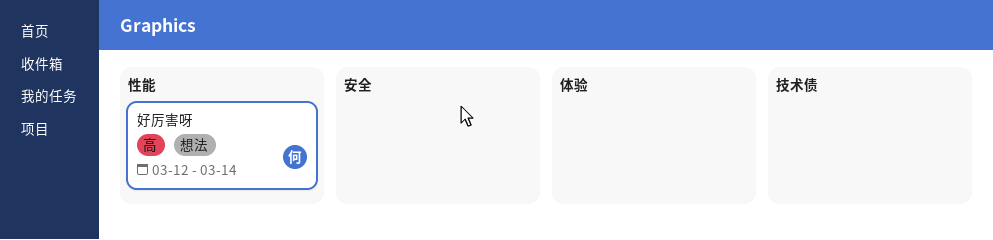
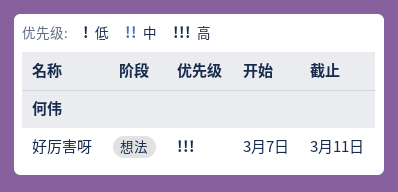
好厉害呀, start: Mar 12 -> Mar 7
好厉害呀, due: Mar 14 -> Mar 11

